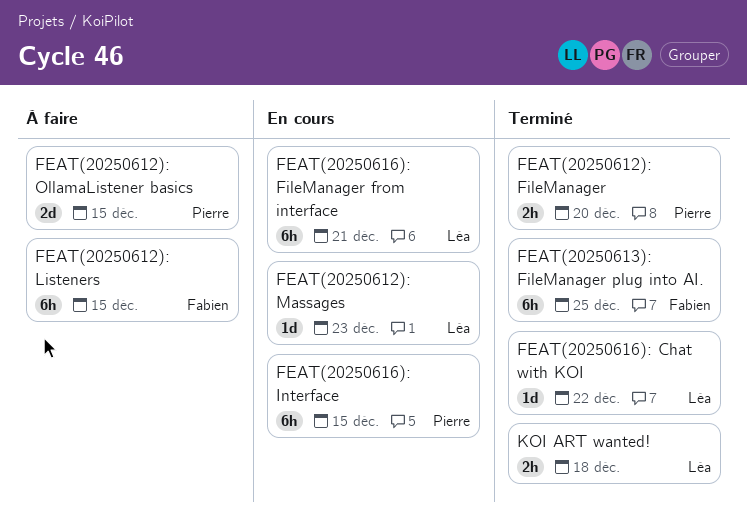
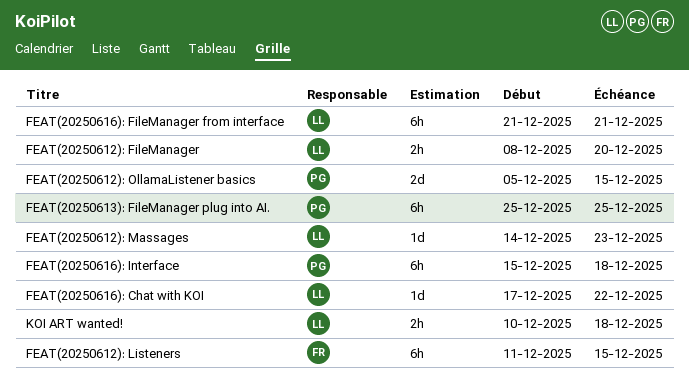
FEAT(20250612): FileManager, owner: Pierre -> Léa
FEAT(20250613): FileManager plug into AI., owner: Fabien -> Pierre
FEAT(20250616): Interface, due: Dec 15 -> Dec 18

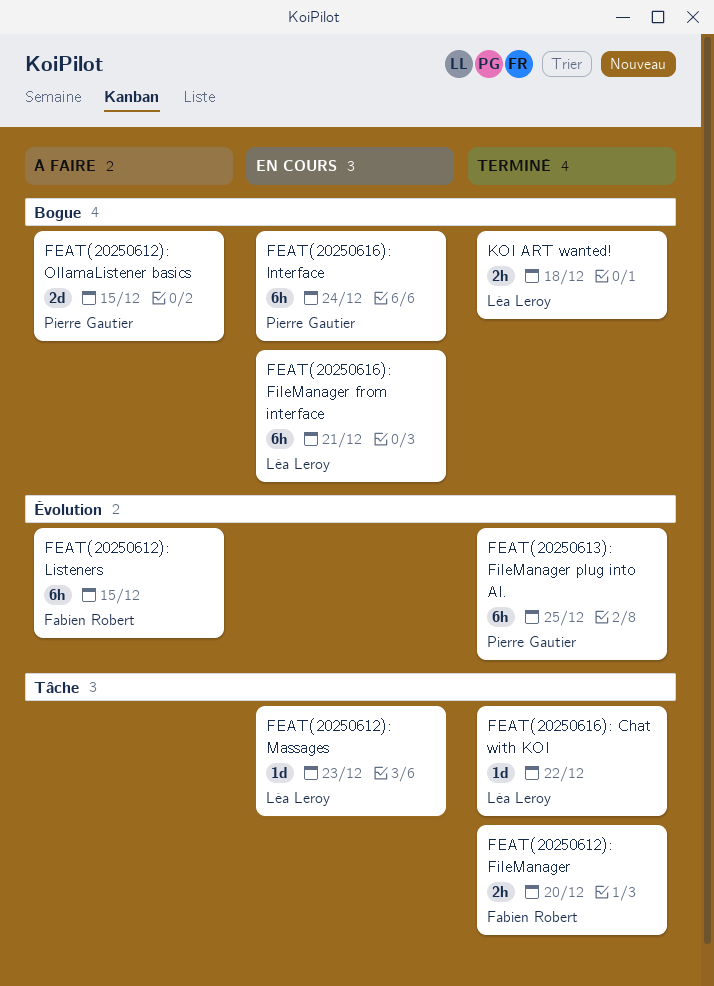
FEAT(20250612): FileManager, owner: Léa Leroy -> Fabien Robert
FEAT(20250616): Interface, due: Dec 18 -> Dec 24

